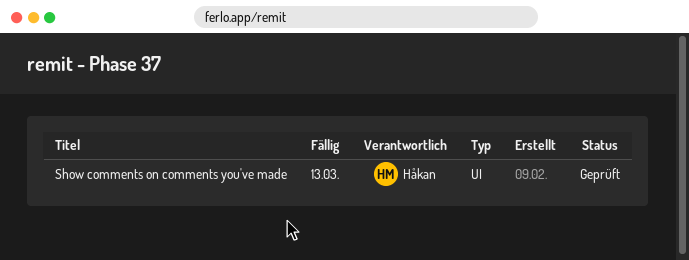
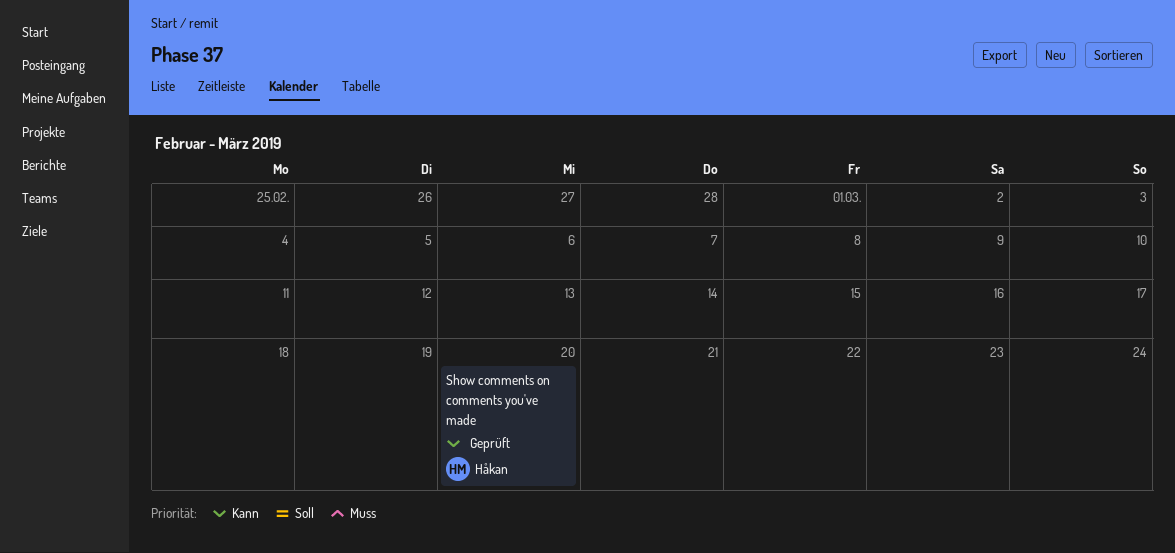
Show comments on comments you've made, due: Mar 13 -> Mar 20

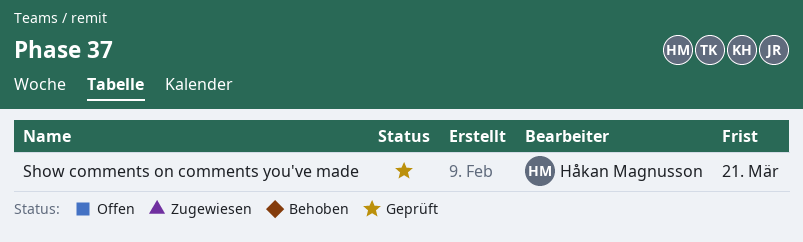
Show comments on comments you've made, due: Mar 20 -> Mar 21

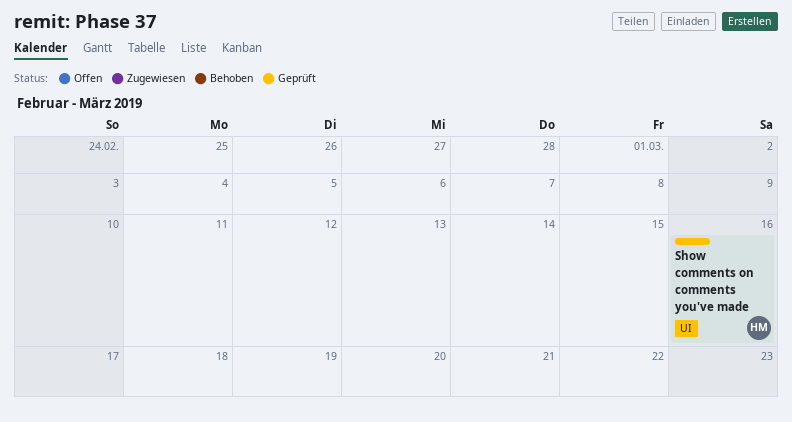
Show comments on comments you've made, due: Mar 21 -> Mar 16

